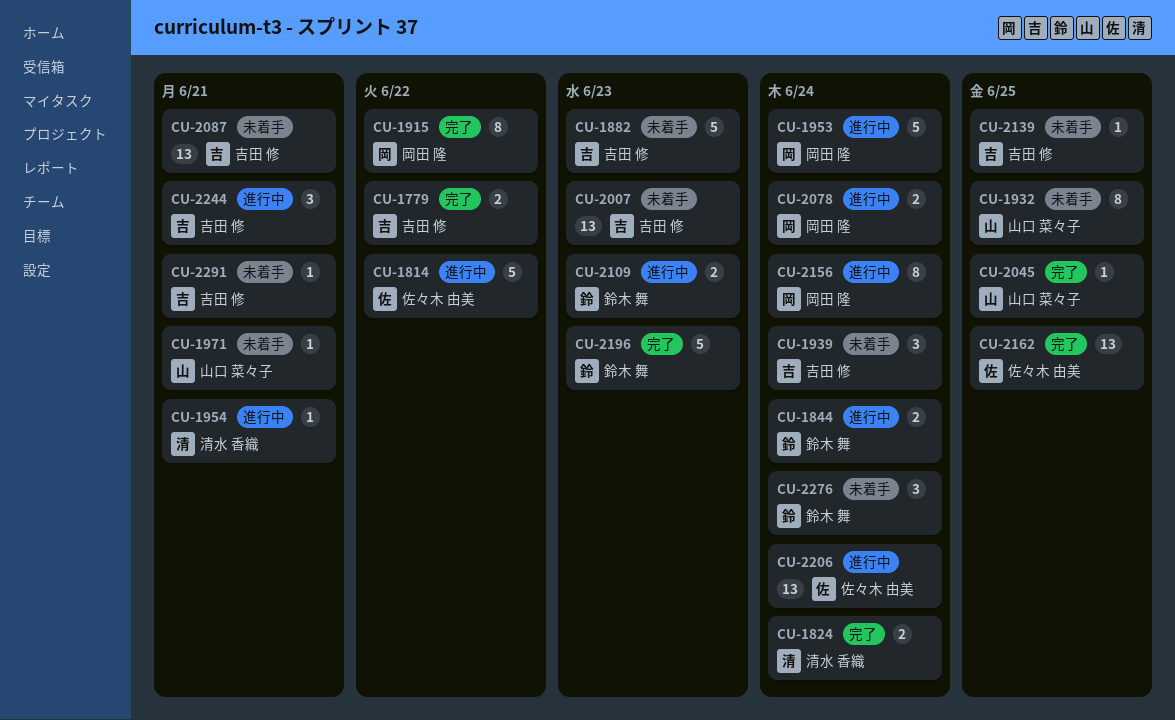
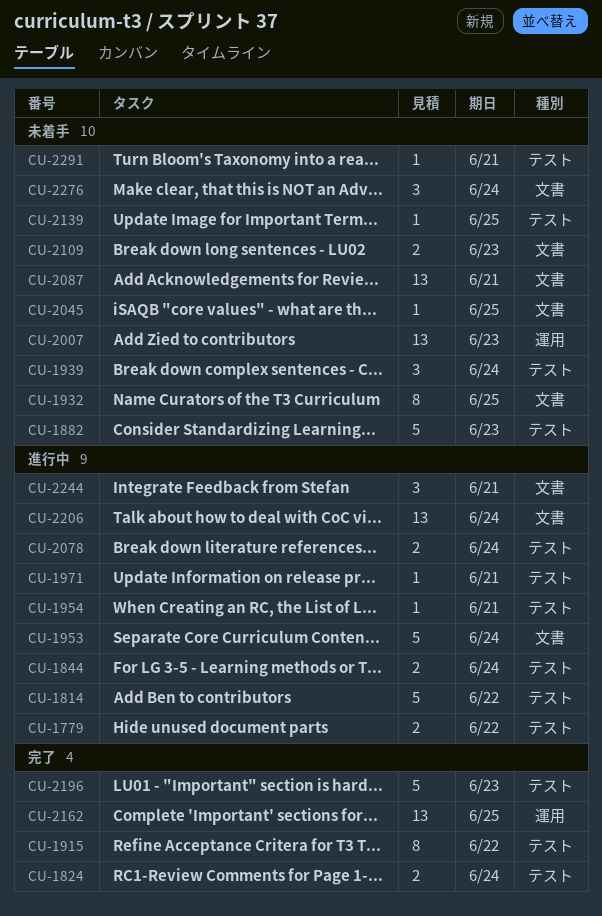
CU-1779, status: 完了 -> 進行中
CU-1971, status: 未着手 -> 進行中
CU-2045, status: 完了 -> 未着手
CU-2109, status: 進行中 -> 未着手
CU-2156: present -> none

